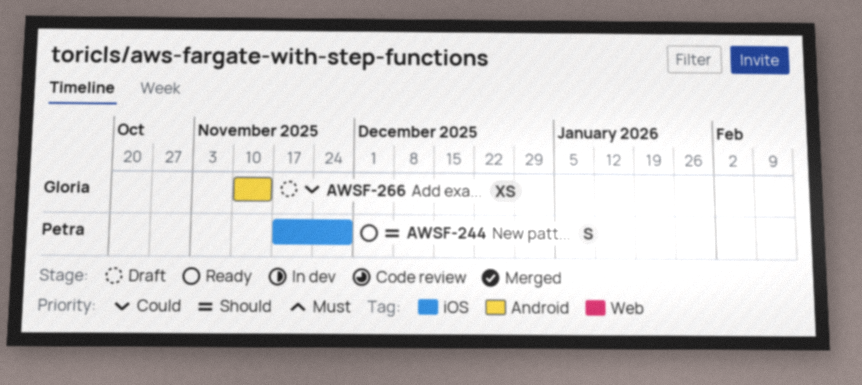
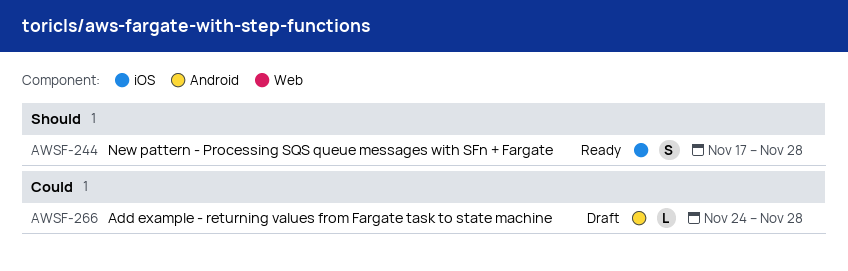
AWSF-266, estimate: XS -> L
AWSF-266, start: Nov 10 -> Nov 24
AWSF-266, due: Nov 14 -> Nov 28

